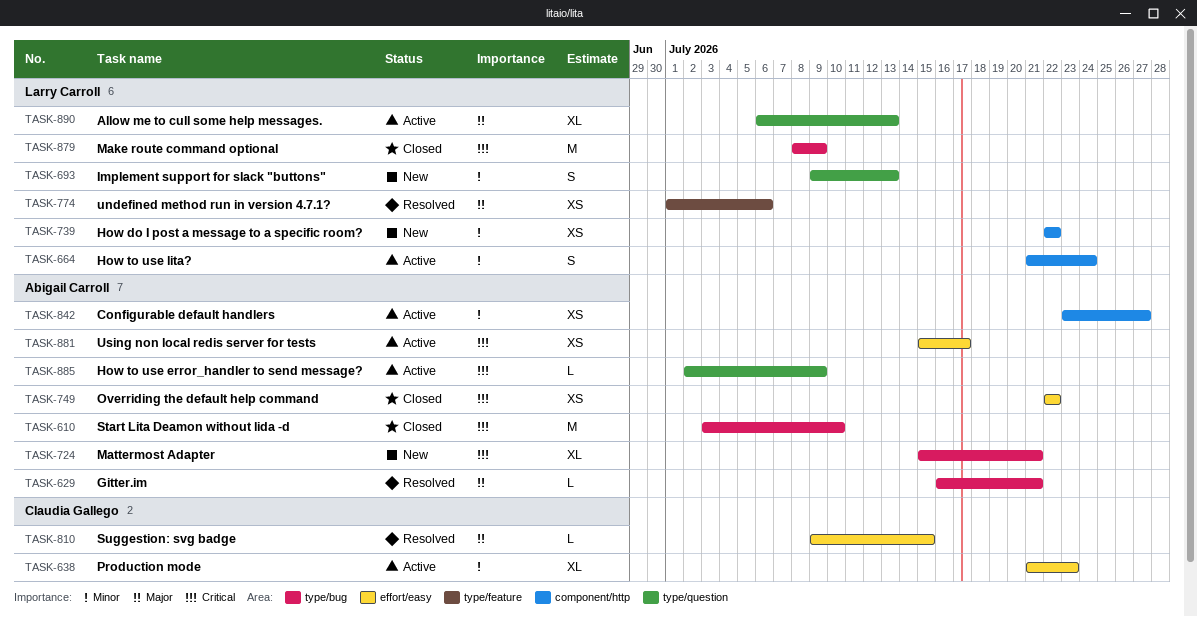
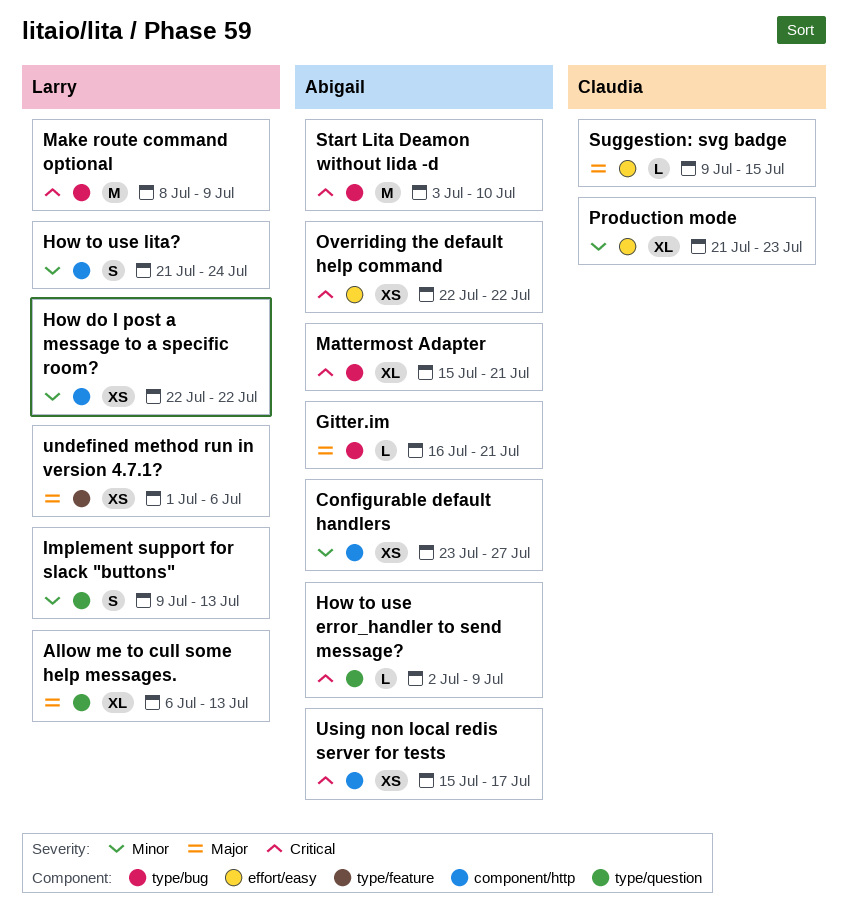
Using non local redis server for tests, label: effort/easy -> component/http

